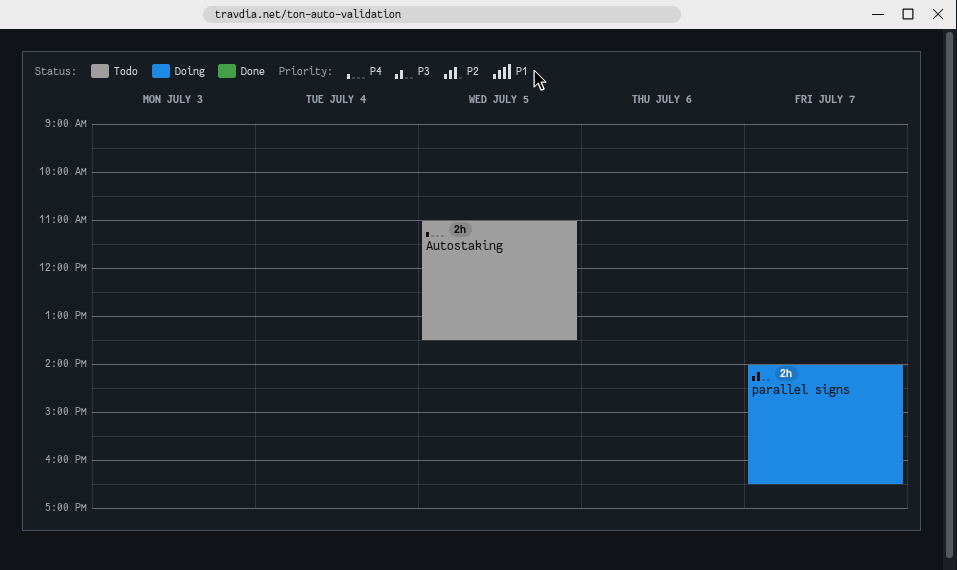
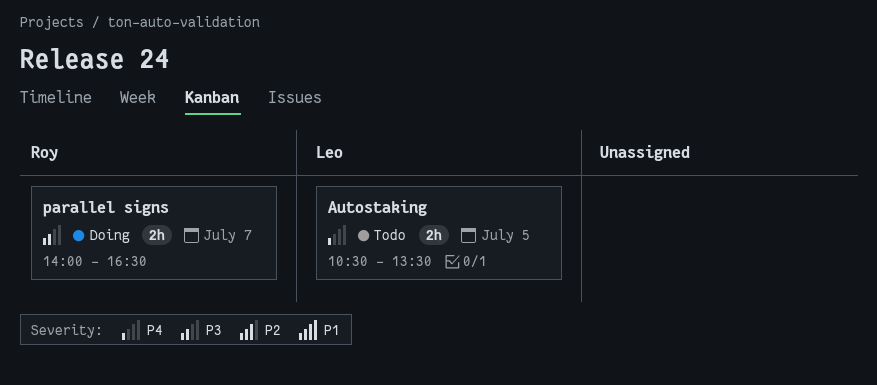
Autostaking, begins: 11:00 -> 10:30

